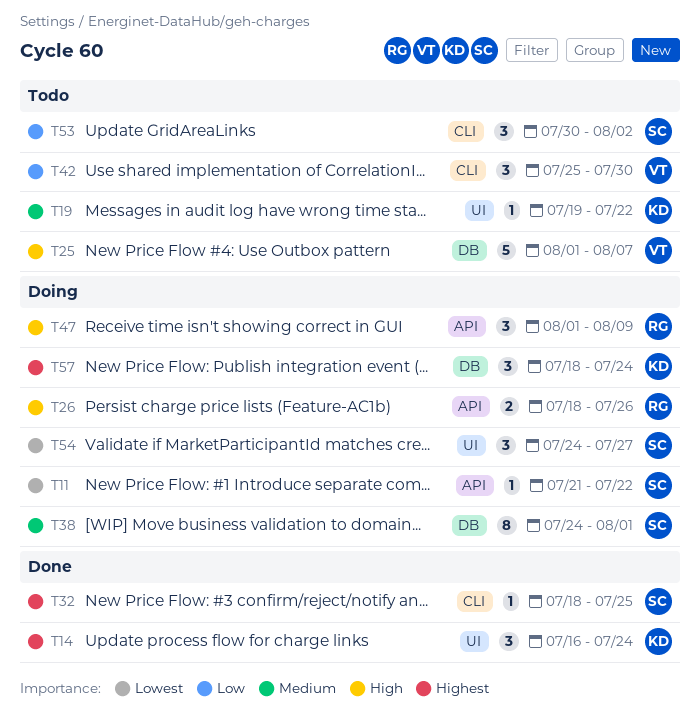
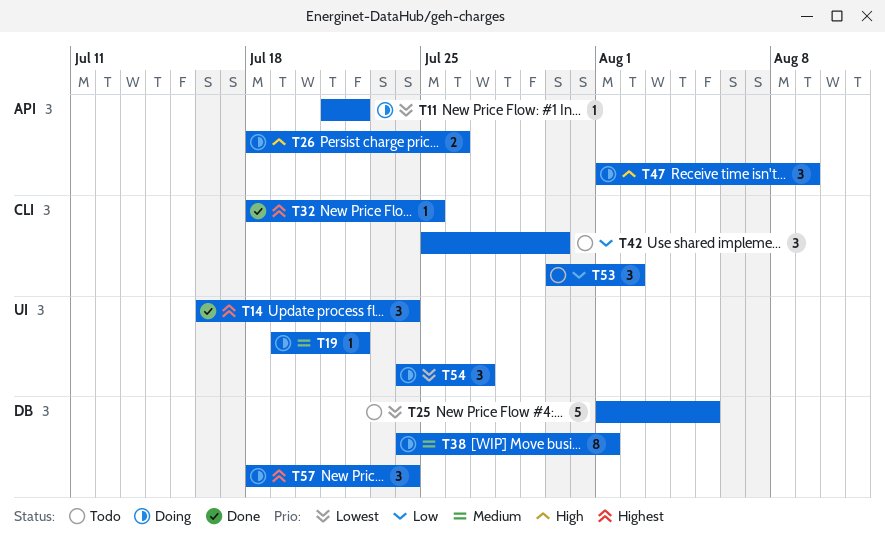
T19, status: Todo -> Doing
T25, priority: High -> Lowest
T25, due: Aug 7 -> Aug 5

